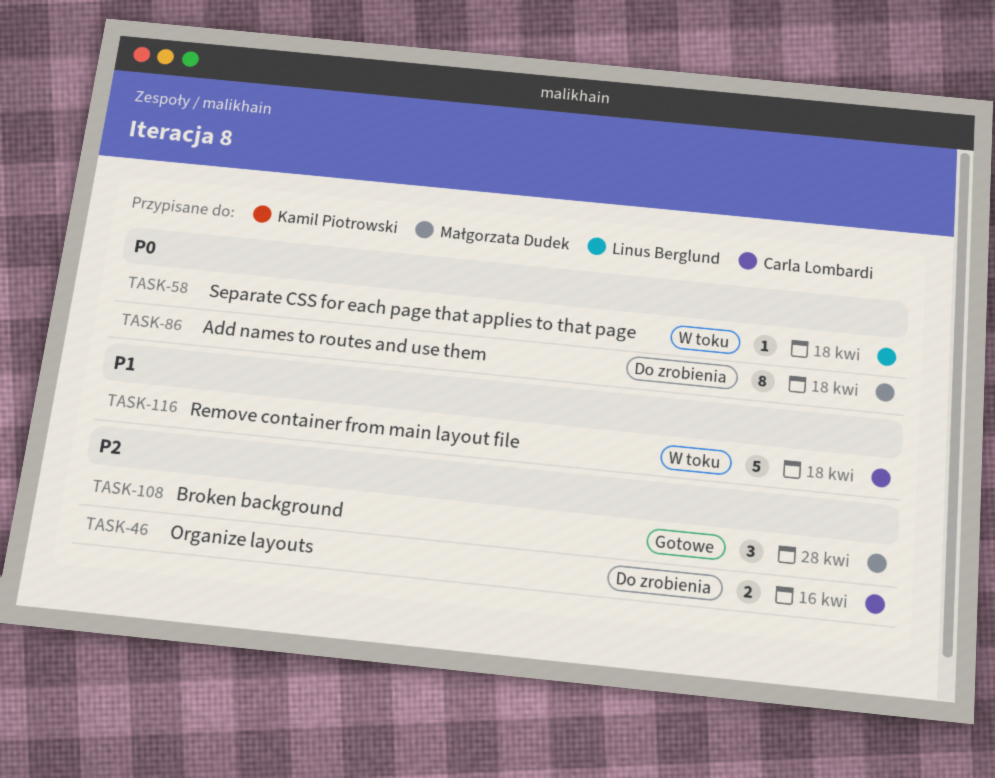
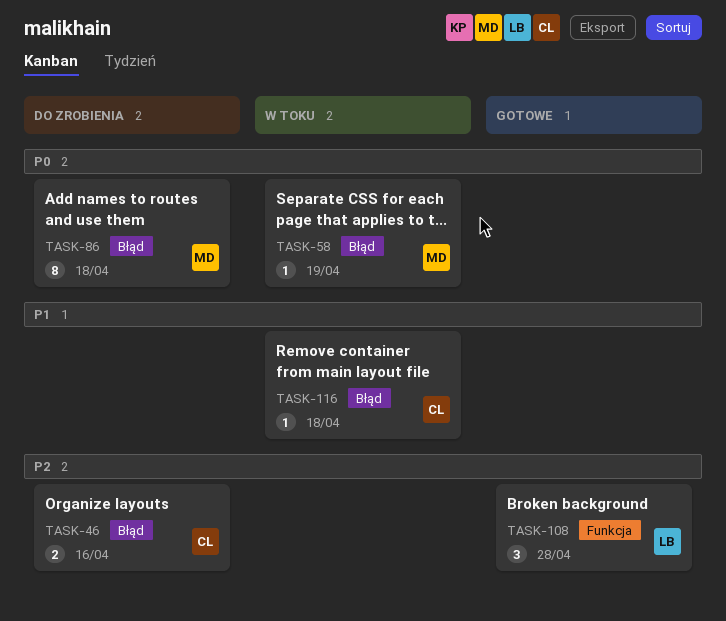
TASK-58, owner: Linus Berglund -> Małgorzata Dudek
TASK-58, due: Apr 18 -> Apr 19
TASK-108, owner: Małgorzata Dudek -> Linus Berglund
TASK-116, estimate: 5 -> 1

